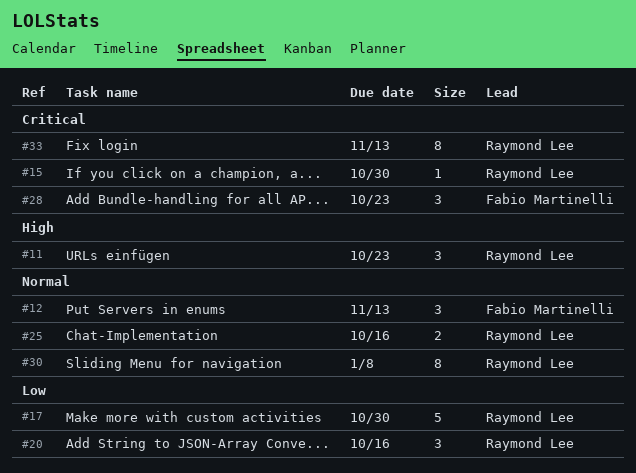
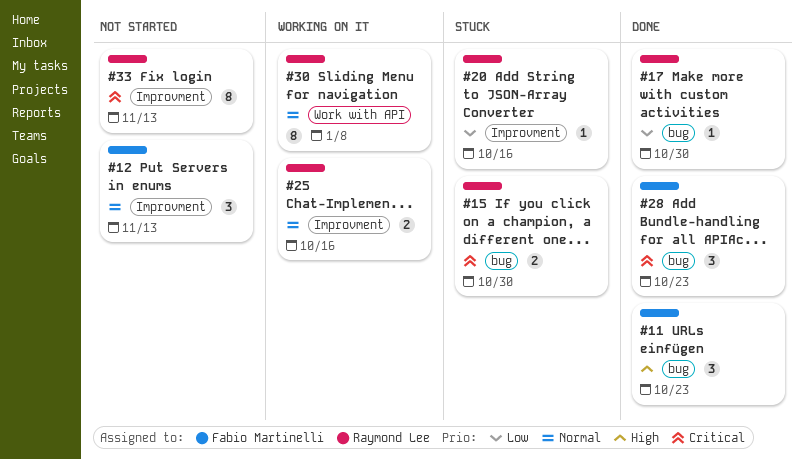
#11, owner: Raymond Lee -> Fabio Martinelli
#15, estimate: 1 -> 2
#17, estimate: 5 -> 1
#20, estimate: 3 -> 1

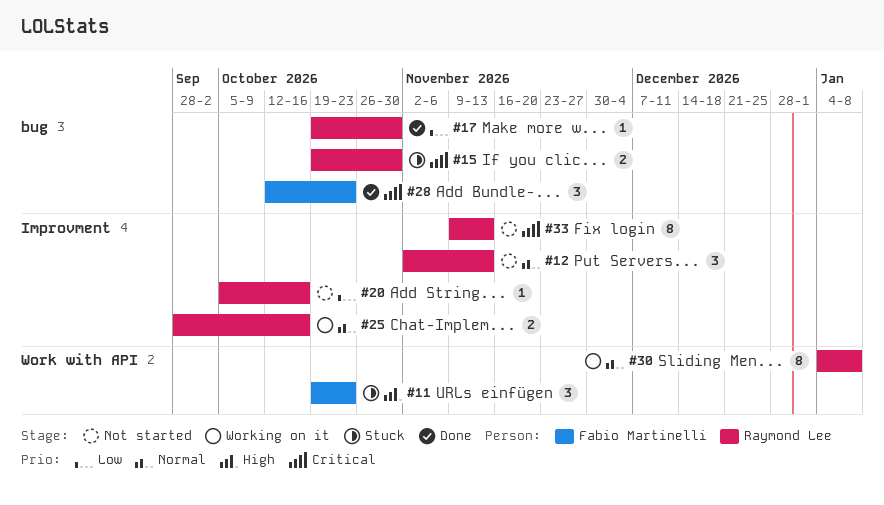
#11, status: Done -> Stuck
#11, label: bug -> Work with API
#12, owner: Fabio Martinelli -> Raymond Lee
#20, status: Stuck -> Not started

